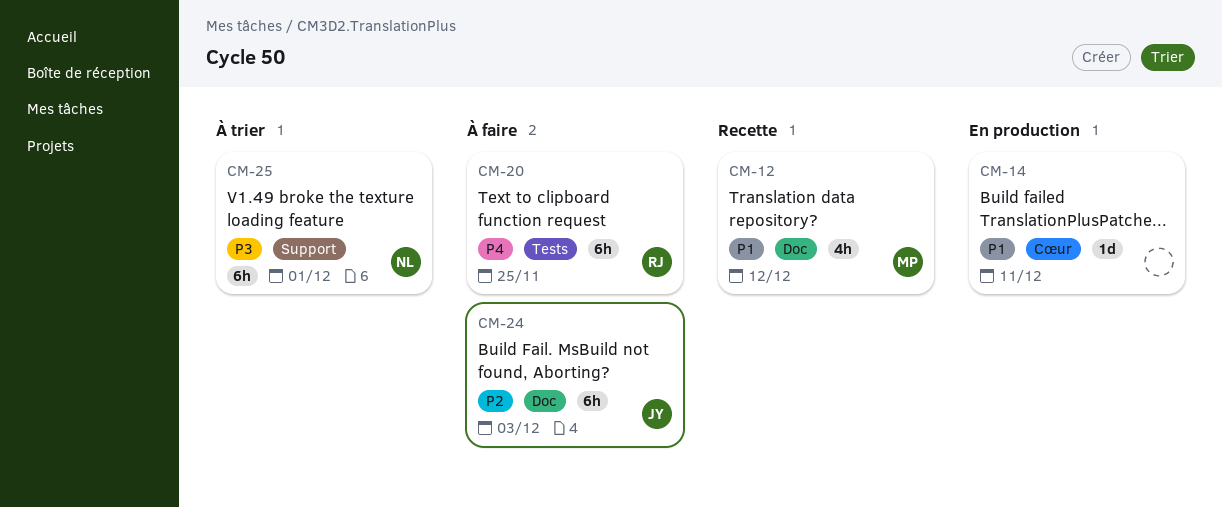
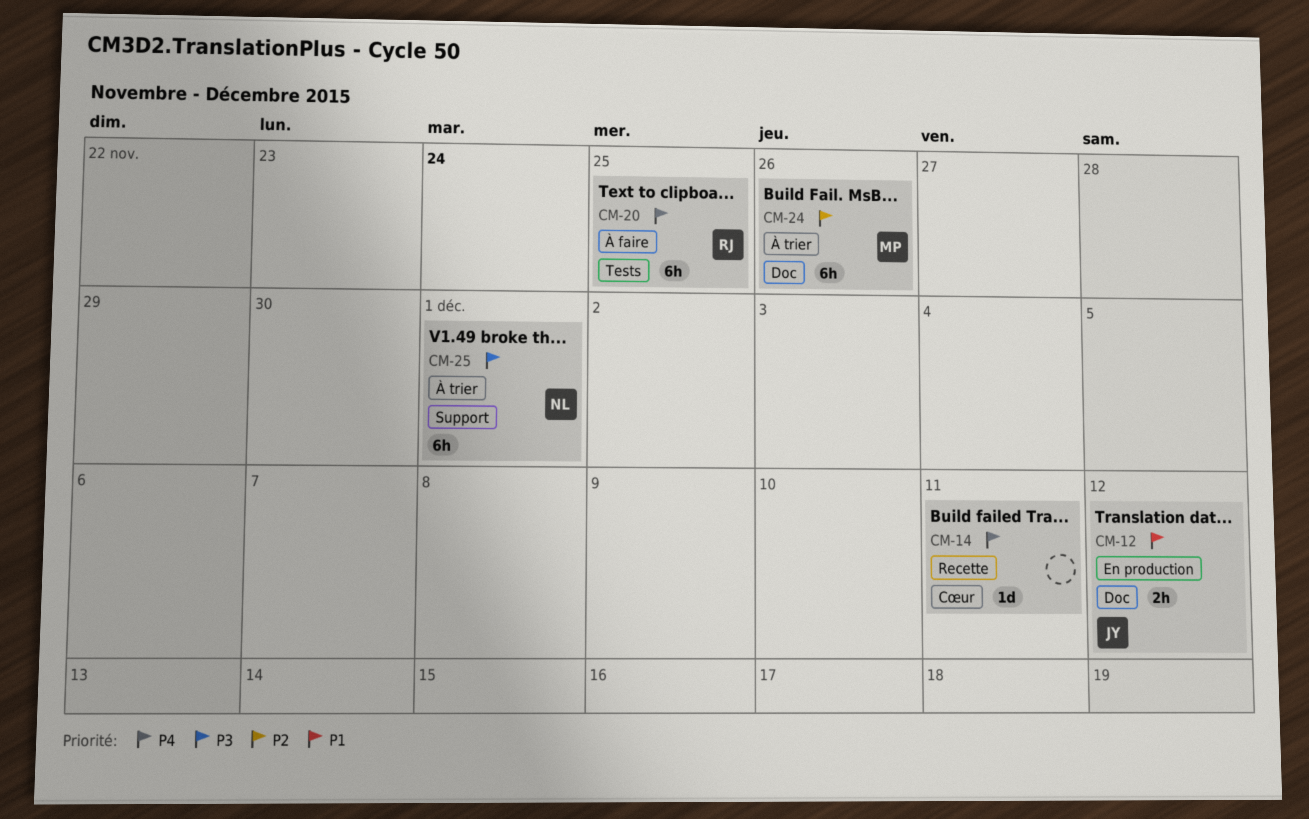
CM-12, status: Recette -> En production
CM-12, owner: MP -> JY
CM-12, estimate: 4h -> 2h
CM-14, status: En production -> Recette
CM-14, priority: P1 -> P4
CM-24, status: À faire -> À trier
CM-24, owner: JY -> MP
CM-24, due: Dec 3 -> Nov 26

